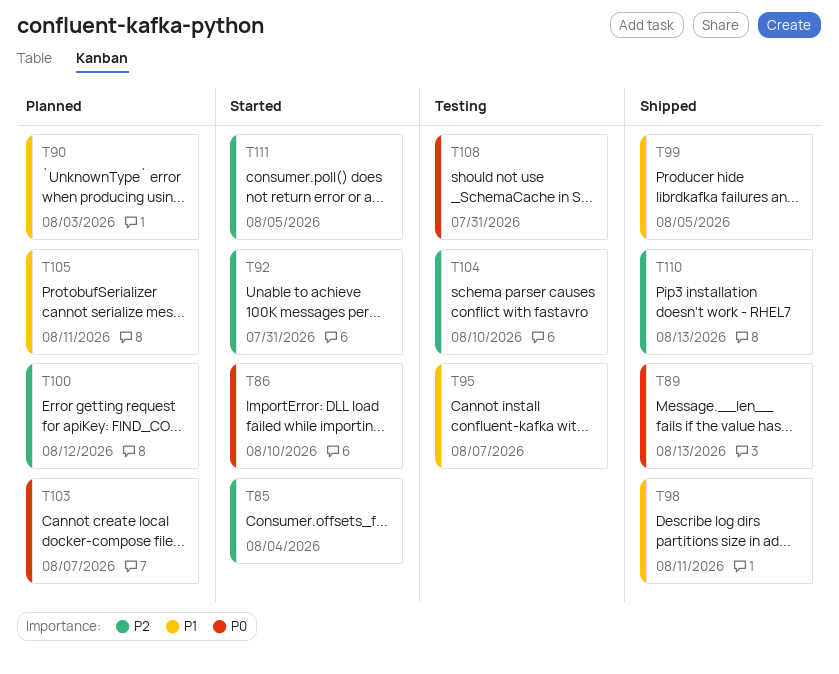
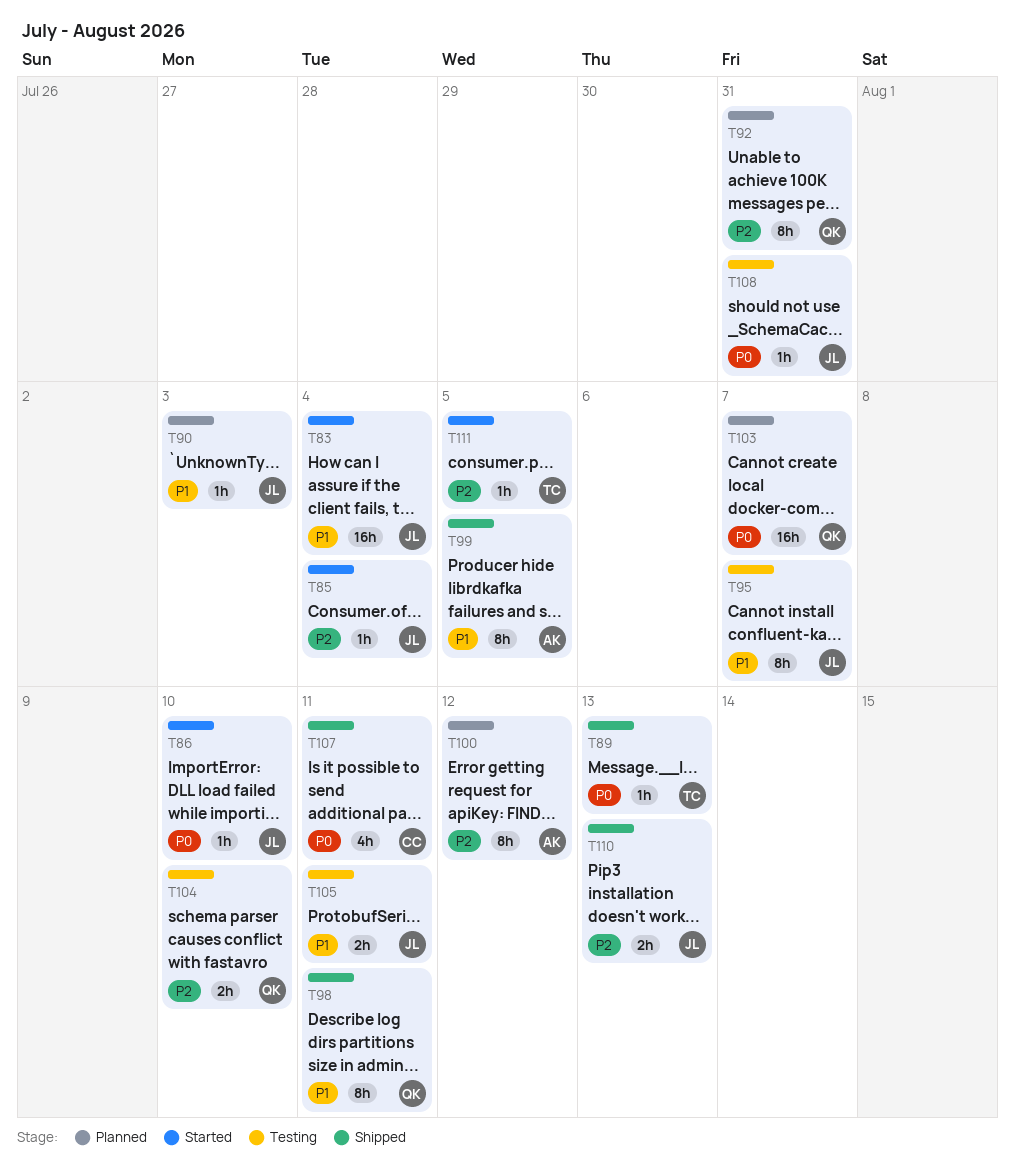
T83: none -> present
T92, status: Started -> Planned
T105, status: Planned -> Testing
T107: none -> present

